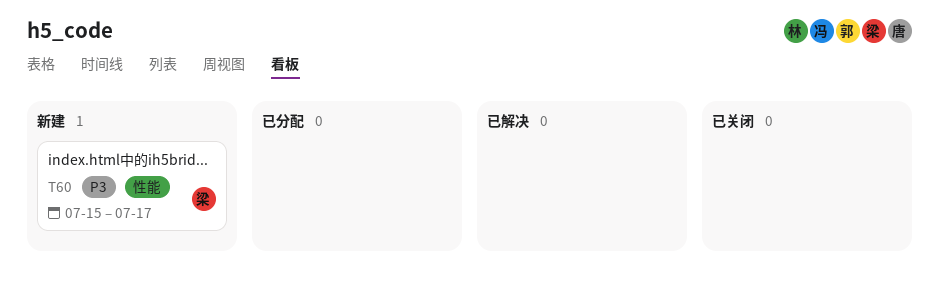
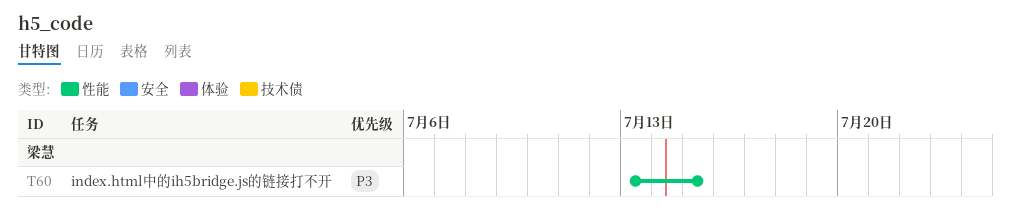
T60, start: Jul 15 -> Jul 13
T60, due: Jul 17 -> Jul 15

